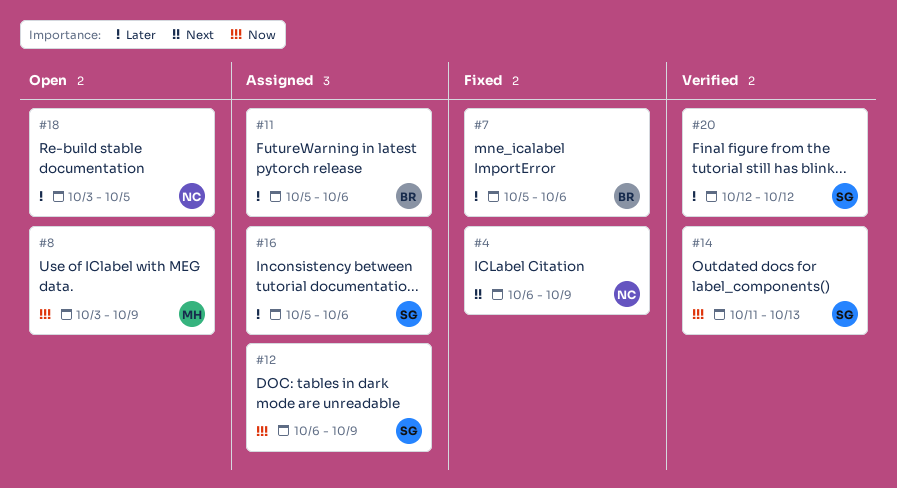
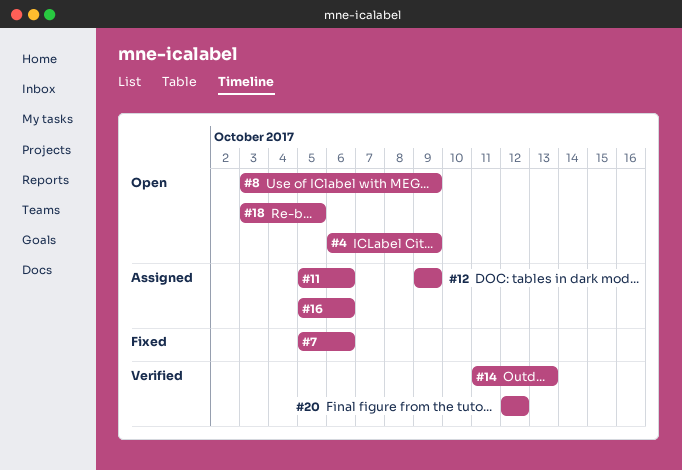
#4, status: Fixed -> Open
#12, start: Oct 6 -> Oct 9

